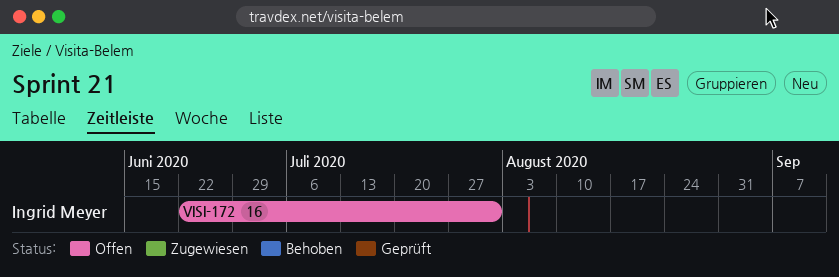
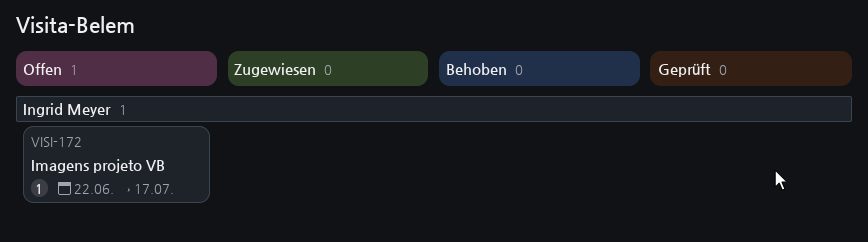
VISI-172, estimate: 16 -> 1
VISI-172, due: Jul 31 -> Jul 17

